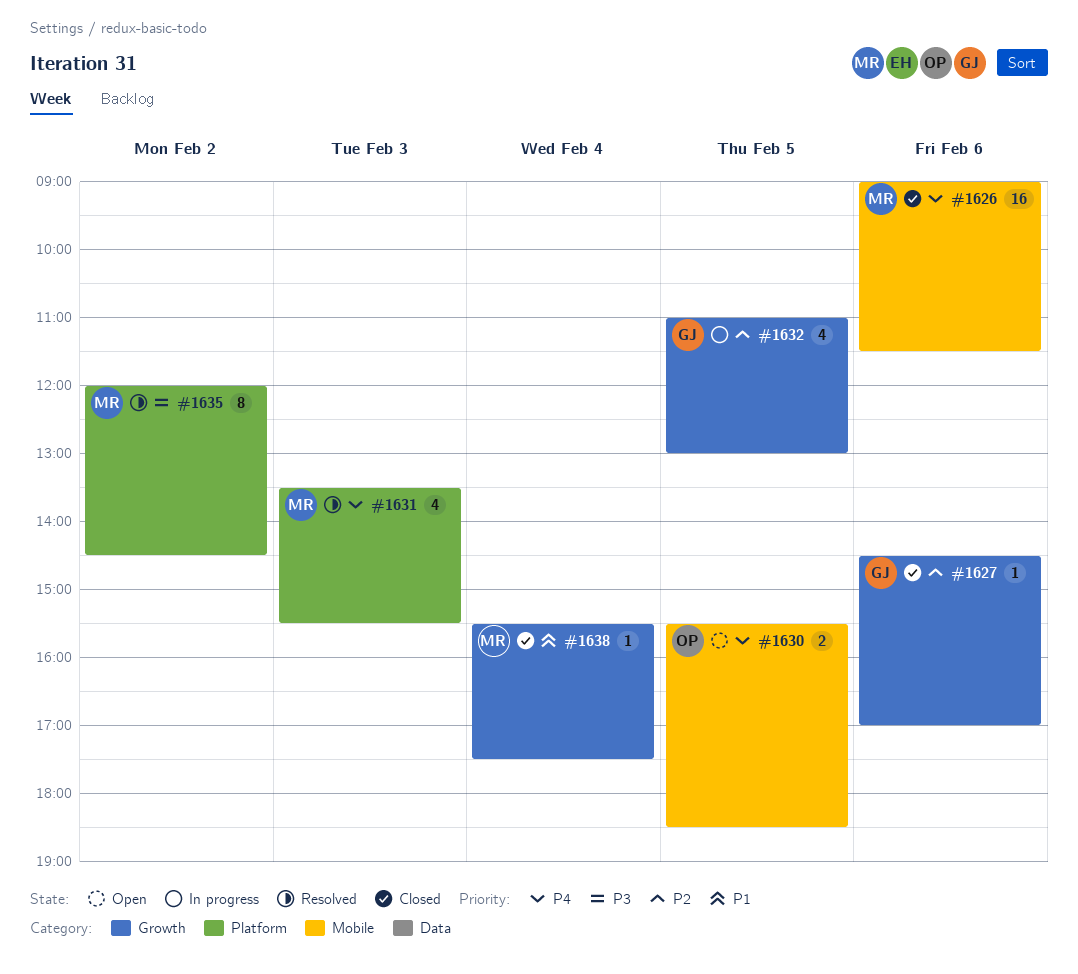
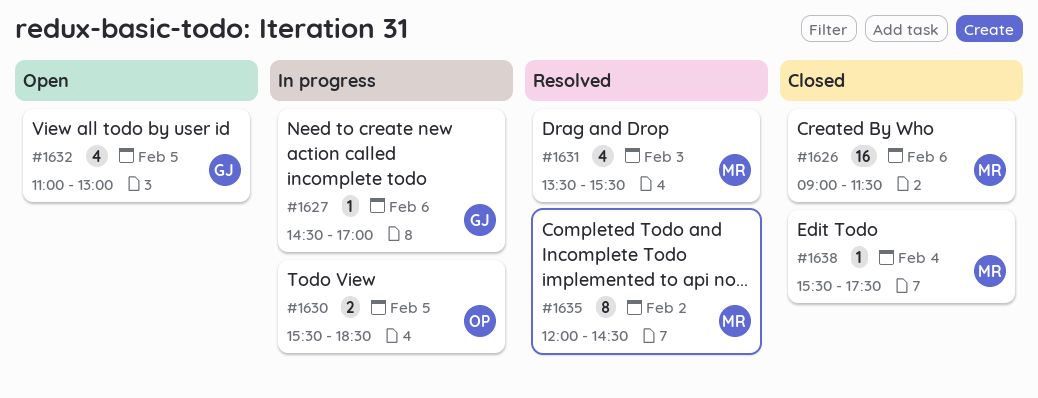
#1627, status: Closed -> In progress
#1630, status: Open -> In progress
#1632, status: In progress -> Open

